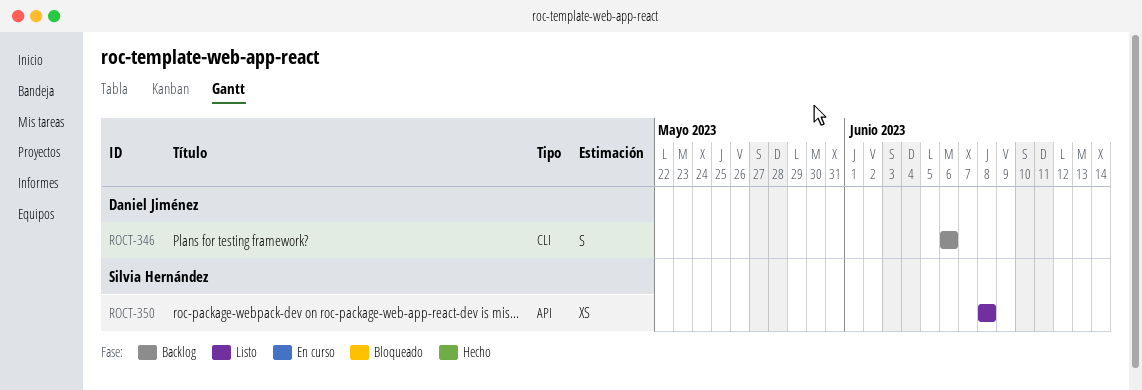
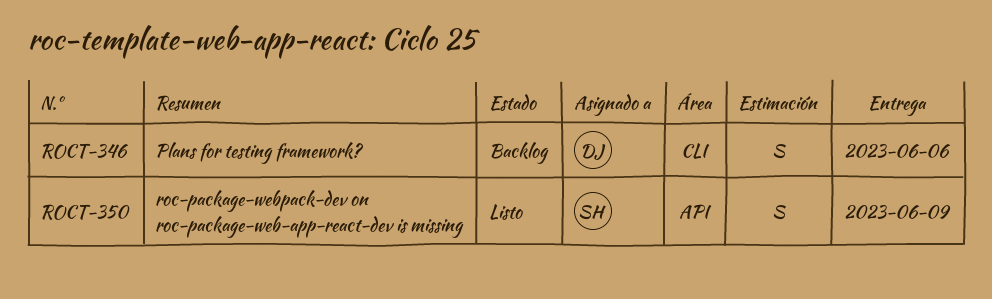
ROCT-350, estimate: XS -> S
ROCT-350, due: Jun 8 -> Jun 9

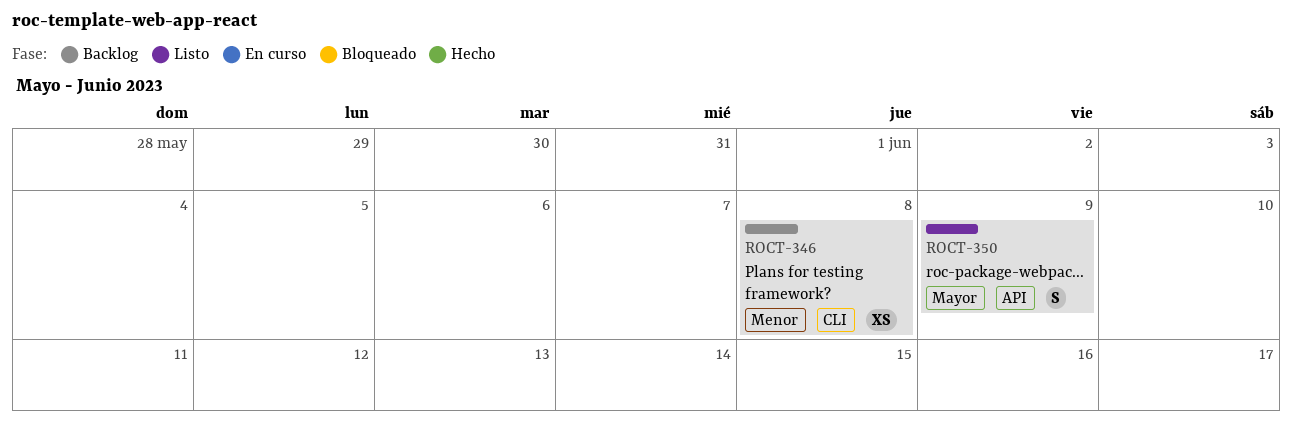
ROCT-346, estimate: S -> XS
ROCT-346, due: Jun 6 -> Jun 8

